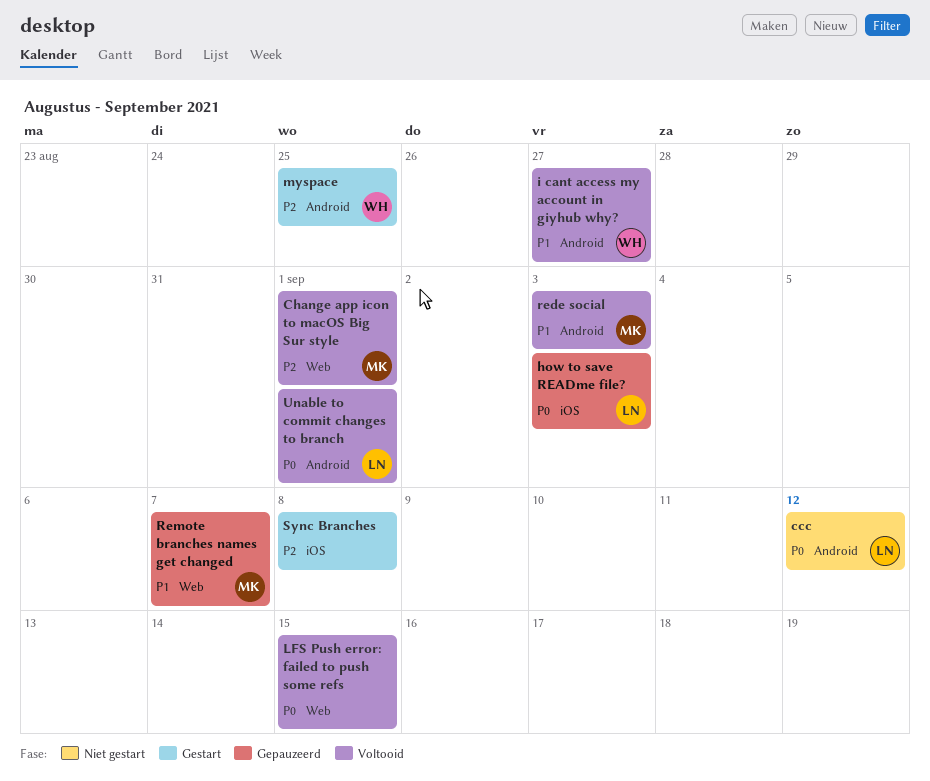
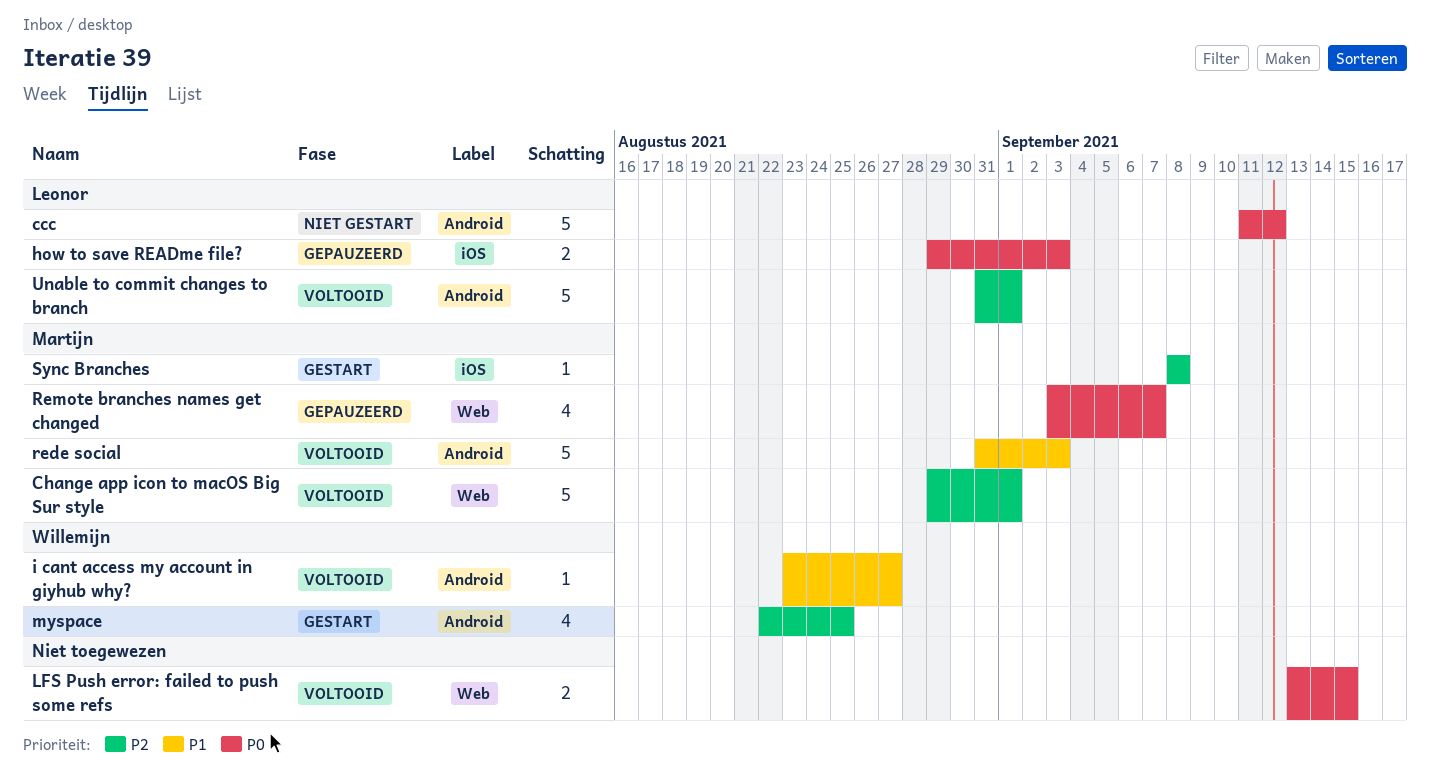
Remote branches names get changed, priority: P1 -> P0
Sync Branches, owner: none -> Martijn
Unable to commit changes to branch, priority: P0 -> P2

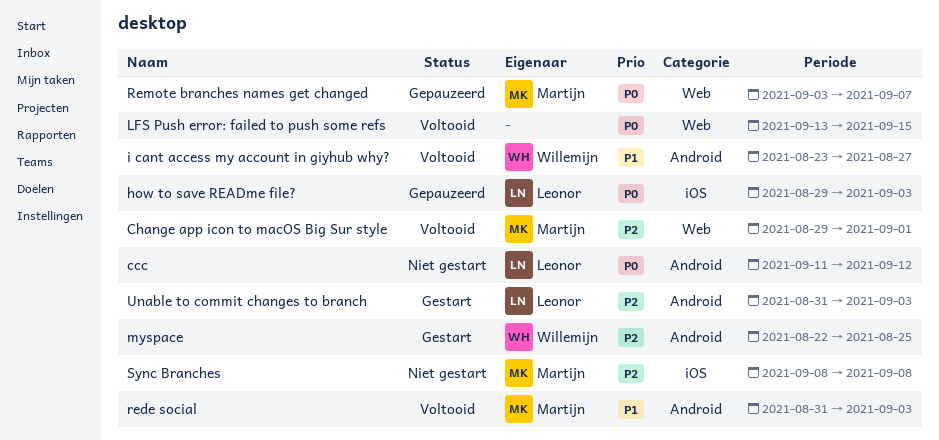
Sync Branches, status: Gestart -> Niet gestart
Unable to commit changes to branch, status: Voltooid -> Gestart
Unable to commit changes to branch, due: Sep 1 -> Sep 3

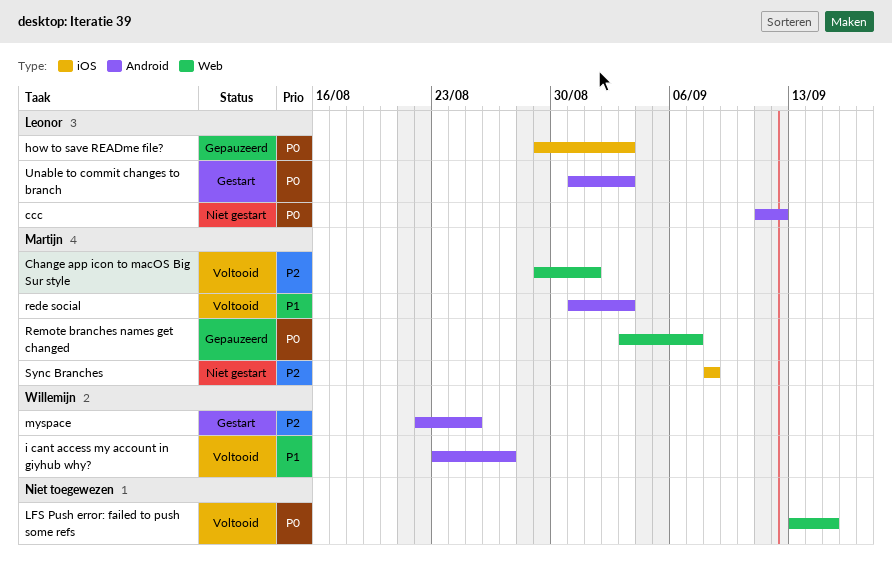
Unable to commit changes to branch, priority: P2 -> P0

